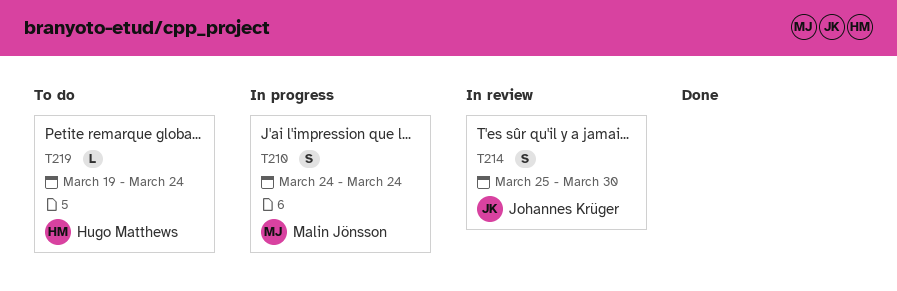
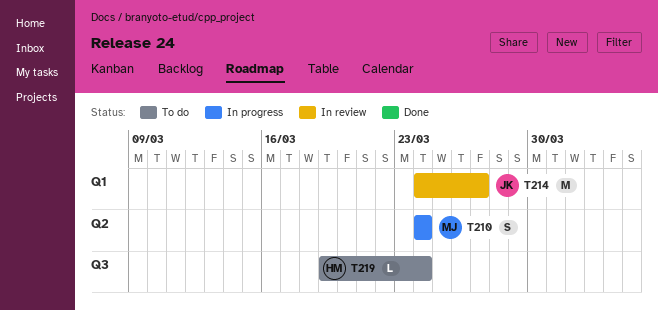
T214, estimate: S -> M
T214, start: Mar 25 -> Mar 24
T214, due: Mar 30 -> Mar 27

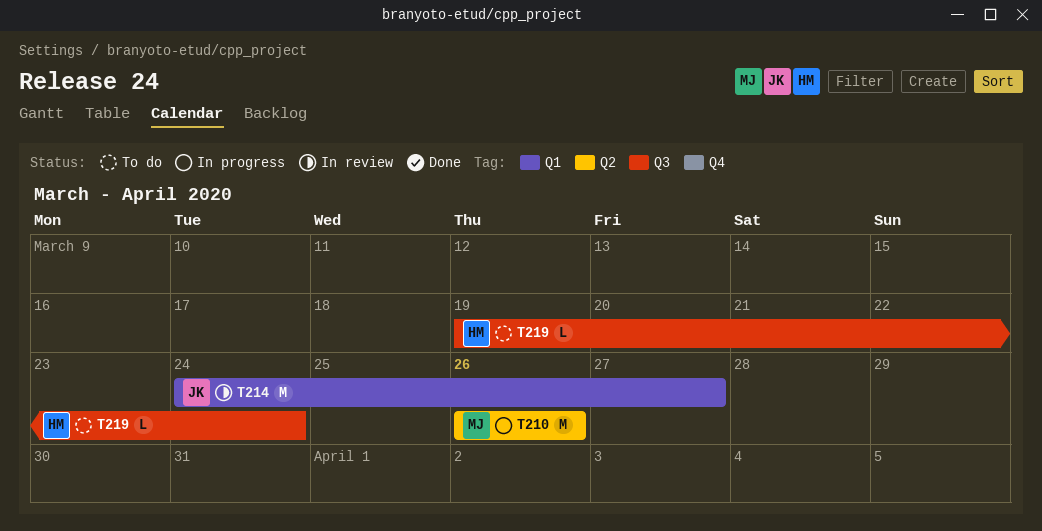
T210, estimate: S -> M
T210, start: Mar 24 -> Mar 26
T210, due: Mar 24 -> Mar 26

